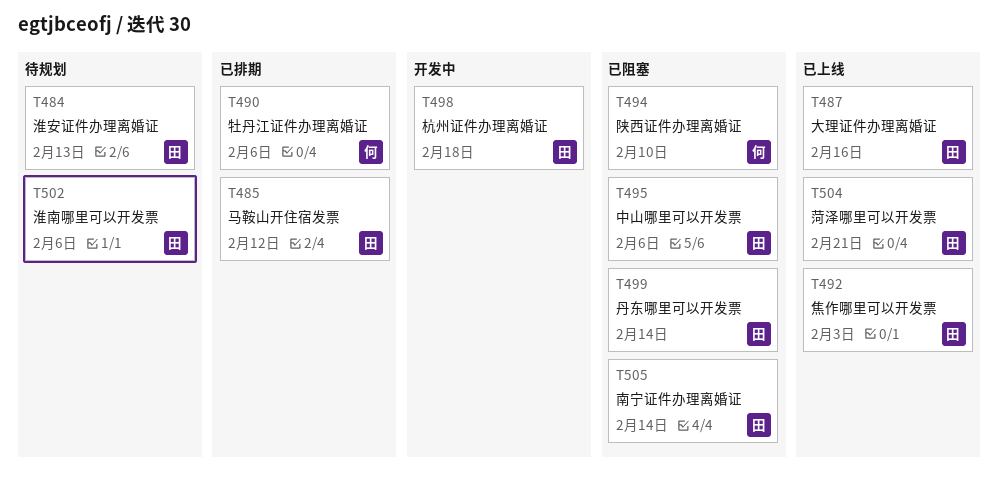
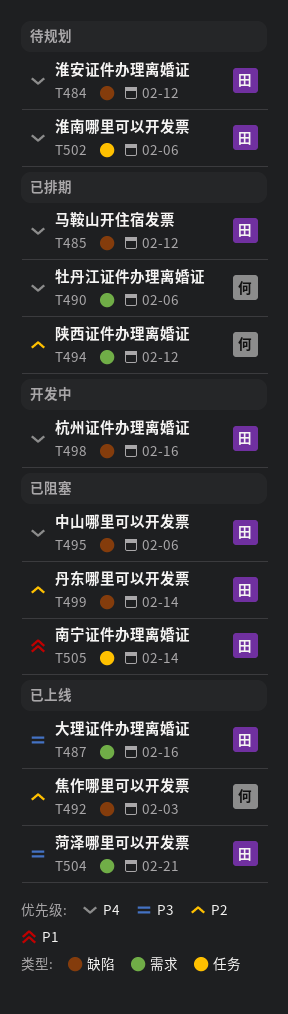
T484, due: Feb 13 -> Feb 12
T492, owner: 田 -> 何
T494, status: 已阻塞 -> 已排期
T494, due: Feb 10 -> Feb 12
T498, due: Feb 18 -> Feb 16

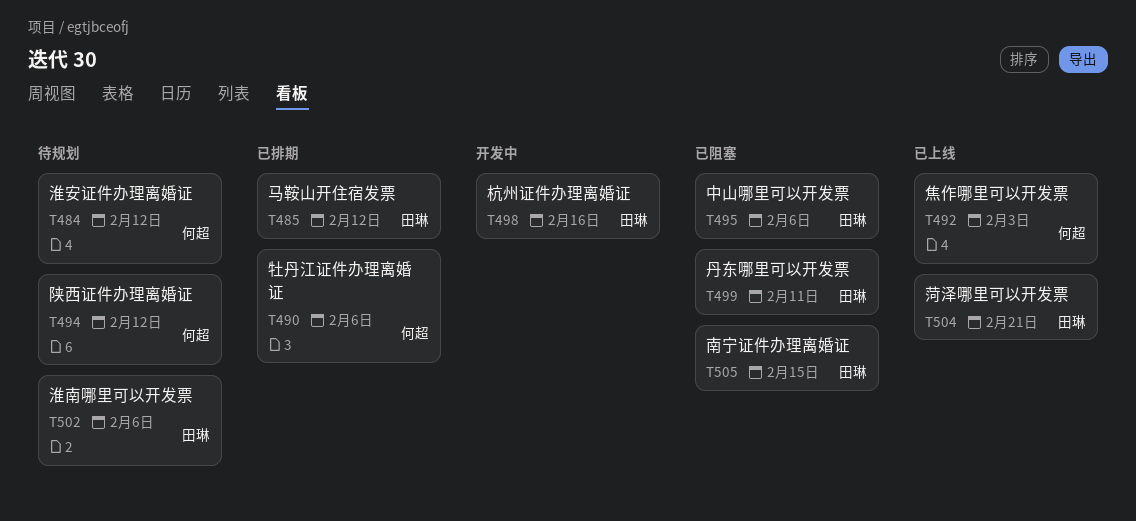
T484, owner: 田琳 -> 何超
T487: present -> none
T494, status: 已排期 -> 待规划
T499, due: Feb 14 -> Feb 11
T505, due: Feb 14 -> Feb 15

